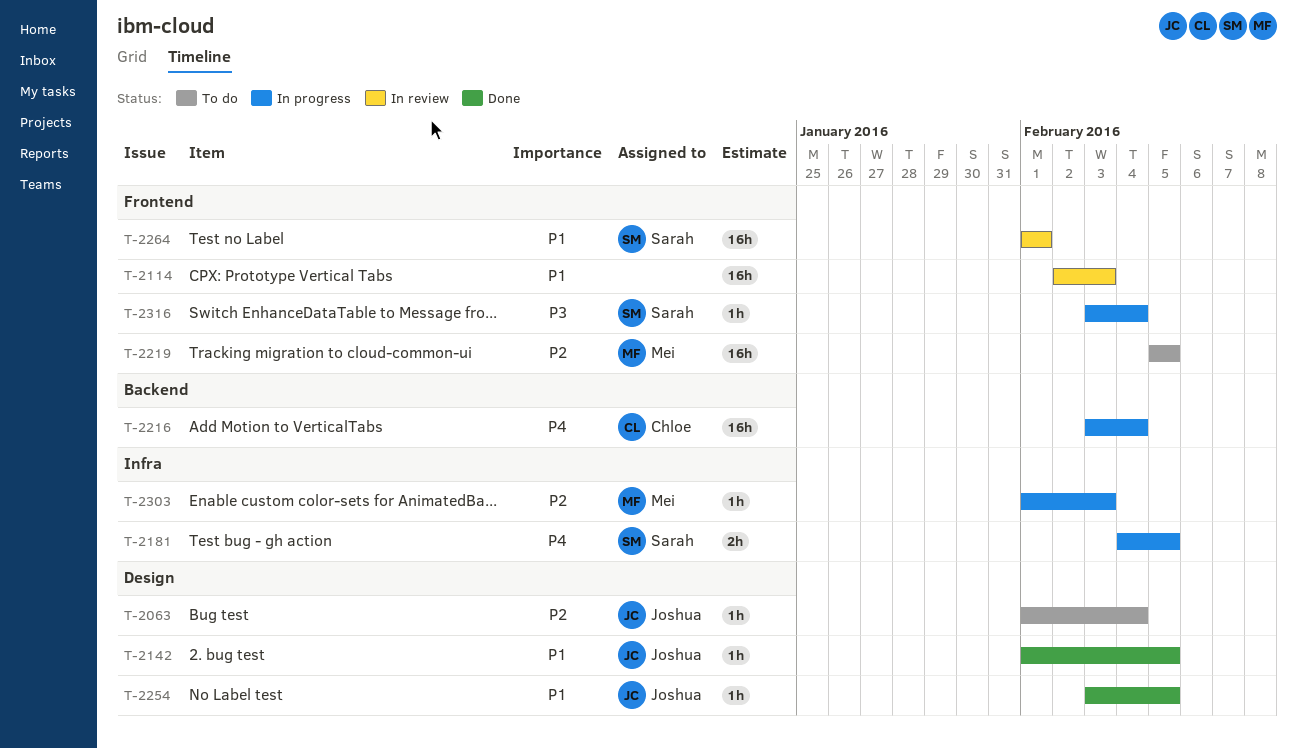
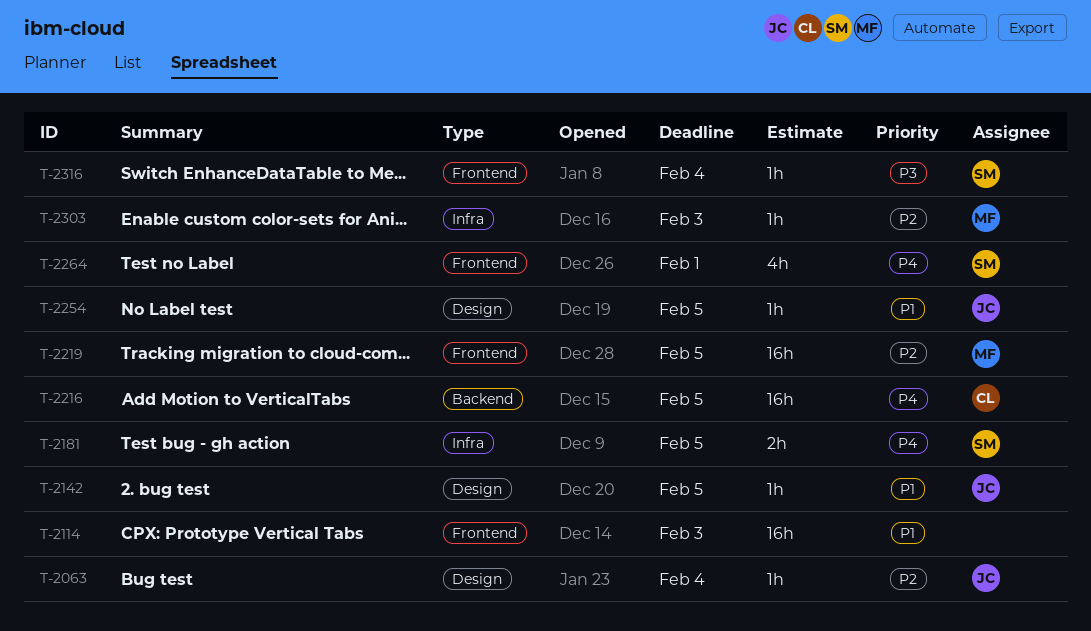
T-2216, due: Feb 4 -> Feb 5
T-2264, priority: P1 -> P4
T-2264, estimate: 16h -> 4h

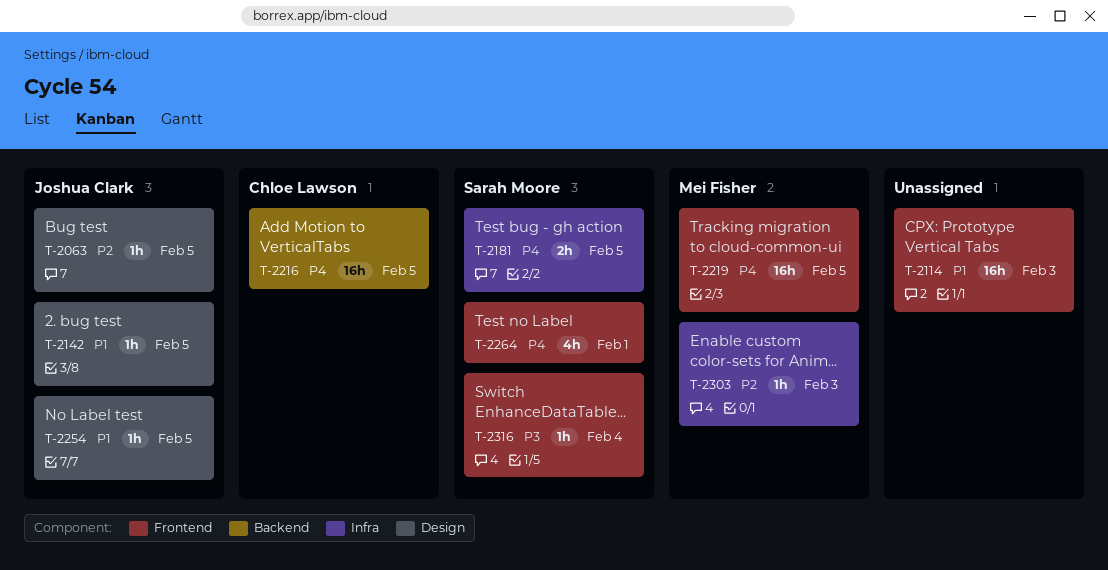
T-2063, due: Feb 4 -> Feb 5
T-2219, priority: P2 -> P4

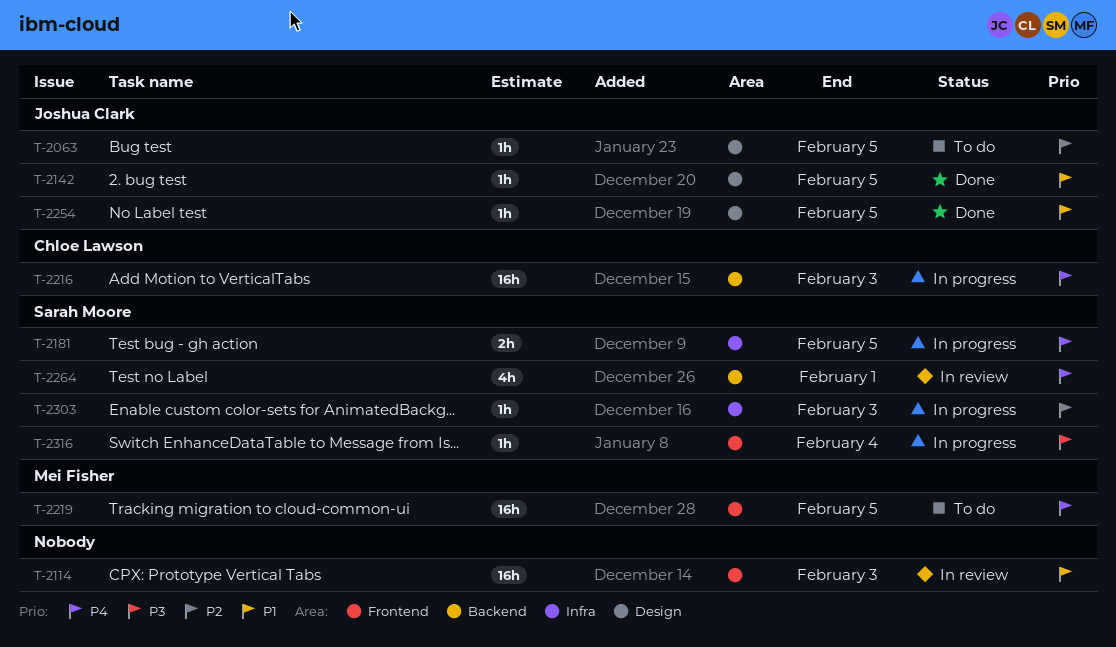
T-2216, due: Feb 5 -> Feb 3
T-2264, label: Frontend -> Backend
T-2303, owner: Mei Fisher -> Sarah Moore

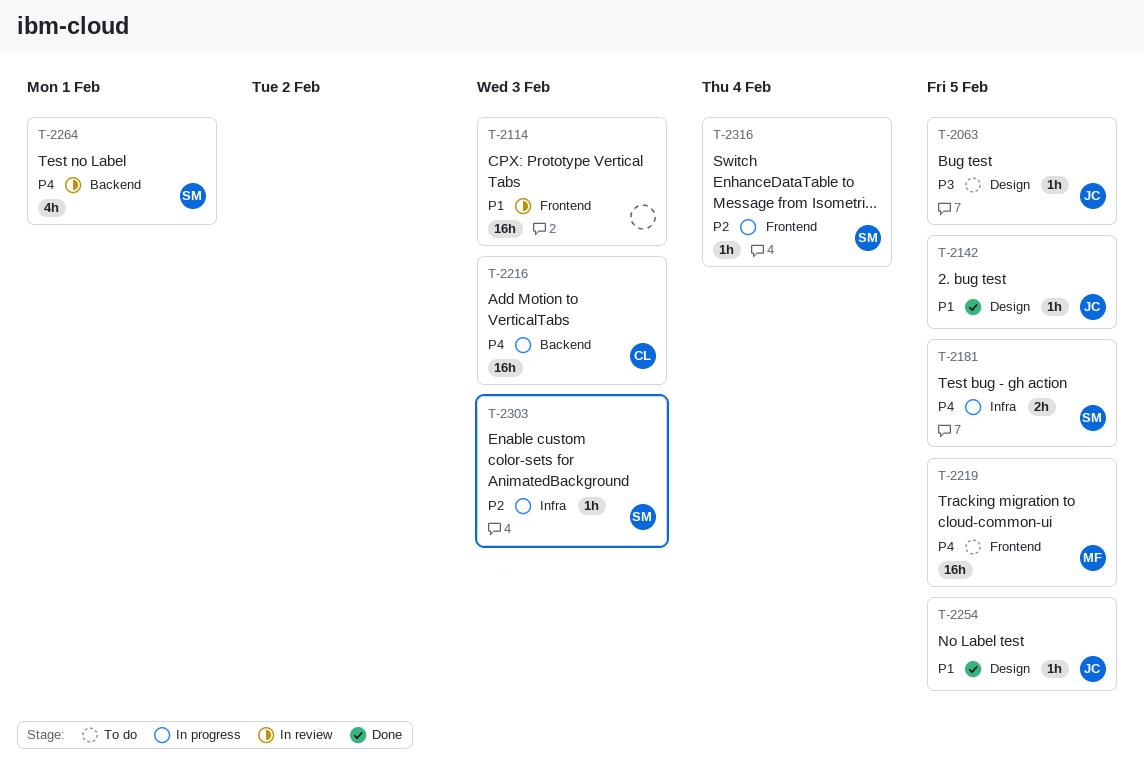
T-2063, priority: P2 -> P3
T-2316, priority: P3 -> P2

